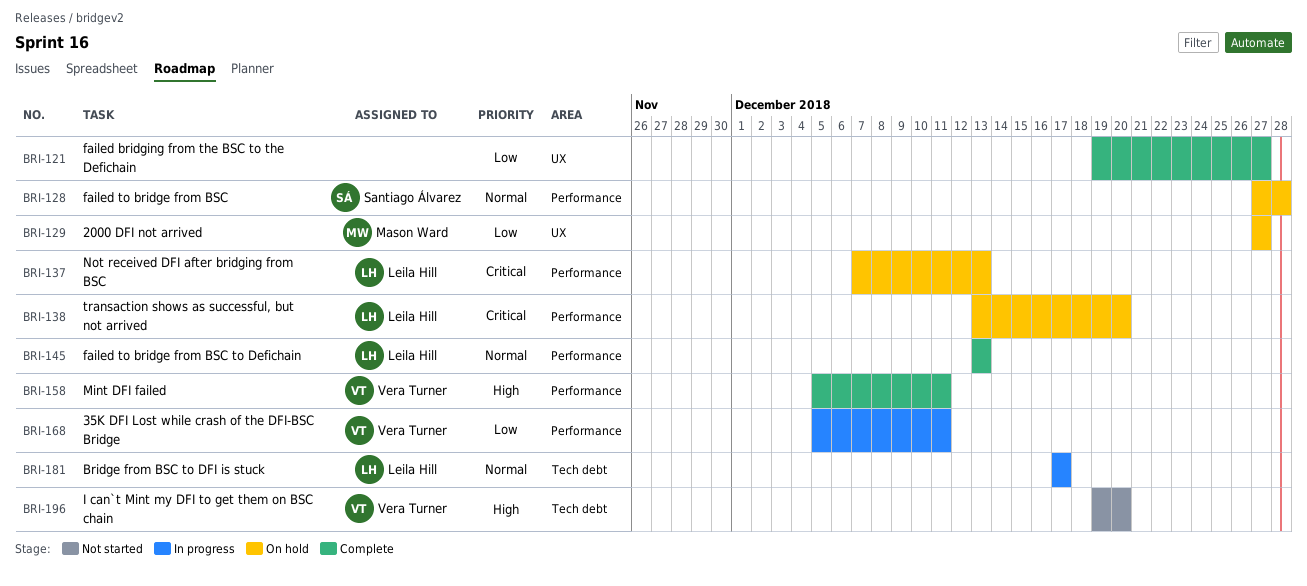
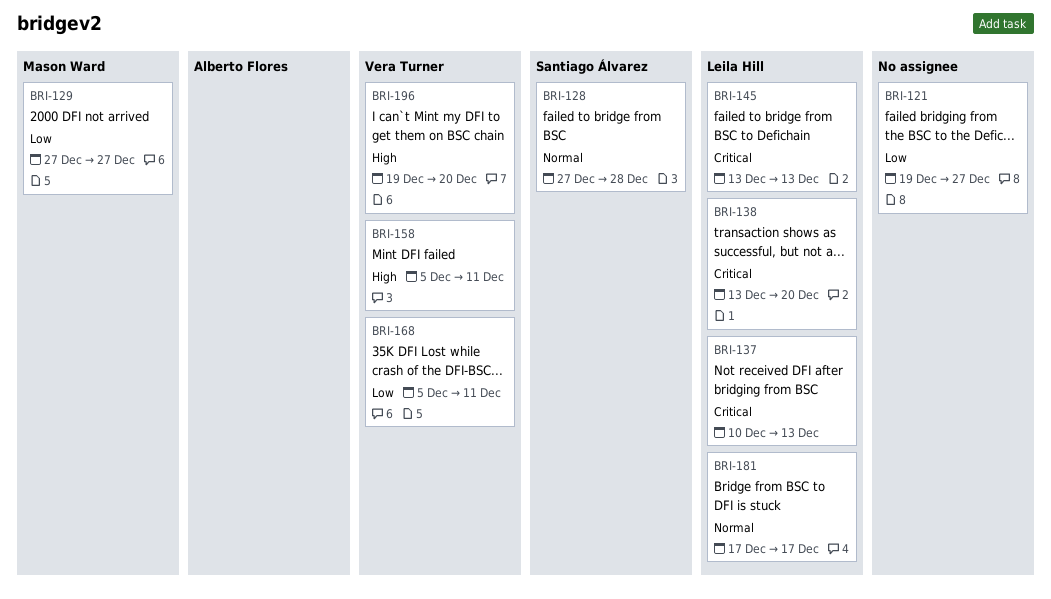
BRI-137, start: Dec 7 -> Dec 10
BRI-145, priority: Normal -> Critical

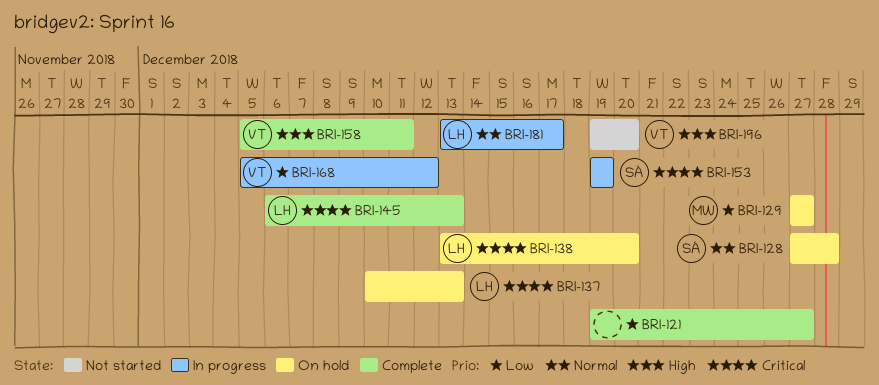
BRI-145, start: Dec 13 -> Dec 6
BRI-153: none -> present
BRI-168, due: Dec 11 -> Dec 12
BRI-181, start: Dec 17 -> Dec 13

